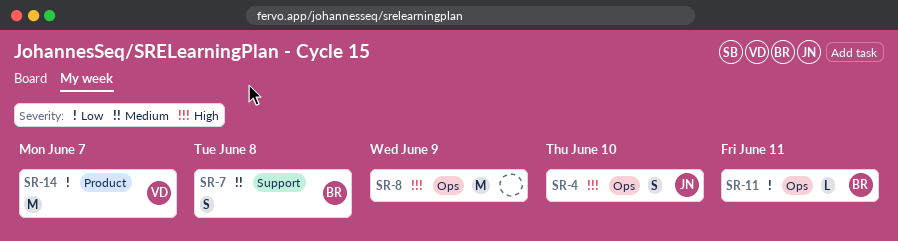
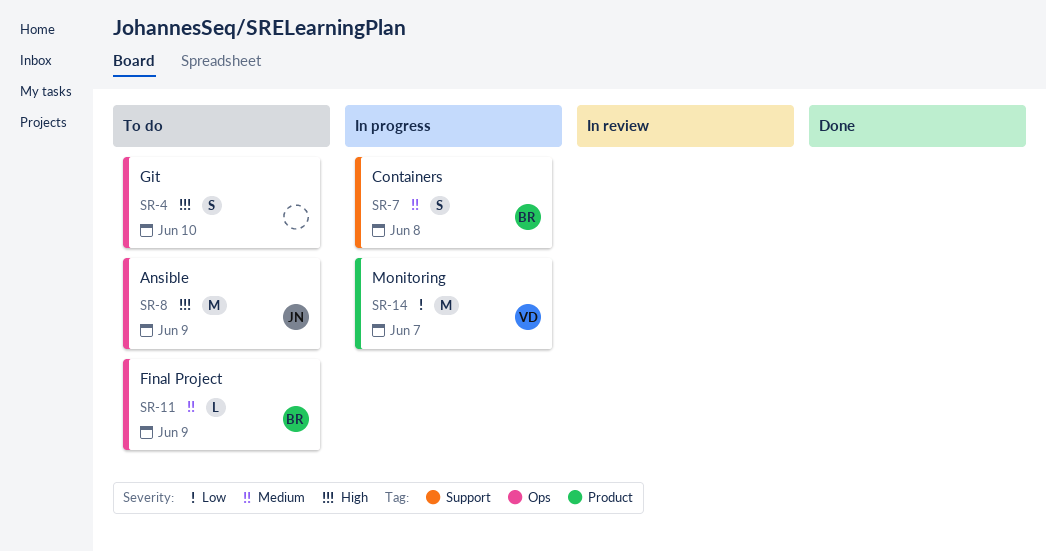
SR-4, owner: JN -> none
SR-8, owner: none -> JN
SR-11, priority: Low -> Medium
SR-11, due: Jun 11 -> Jun 9

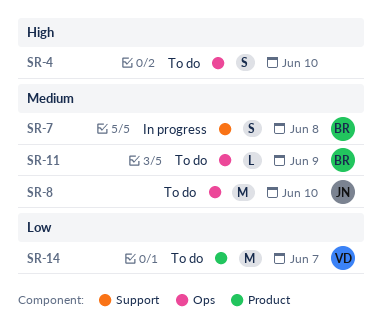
SR-8, priority: High -> Medium
SR-8, due: Jun 9 -> Jun 10
SR-14, status: In progress -> To do

